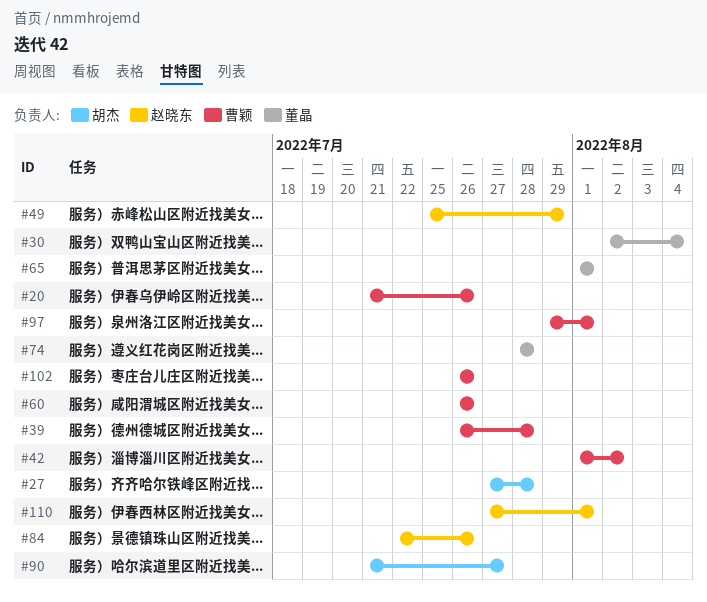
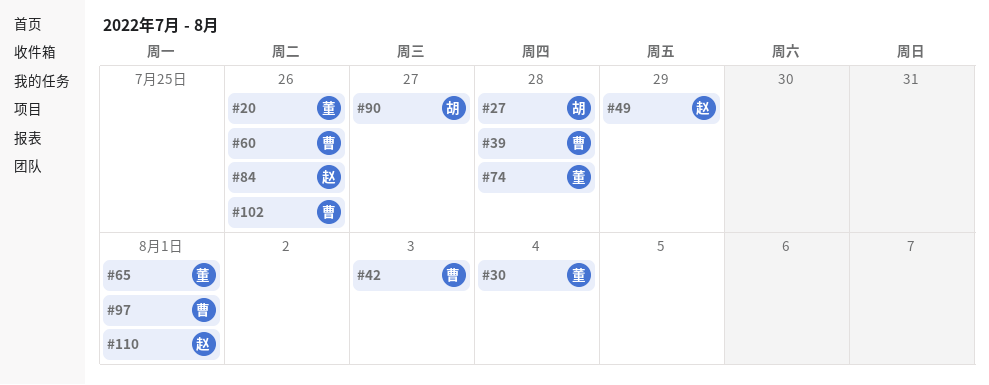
#20, owner: 曹颖 -> 董晶
#42, due: Aug 2 -> Aug 3

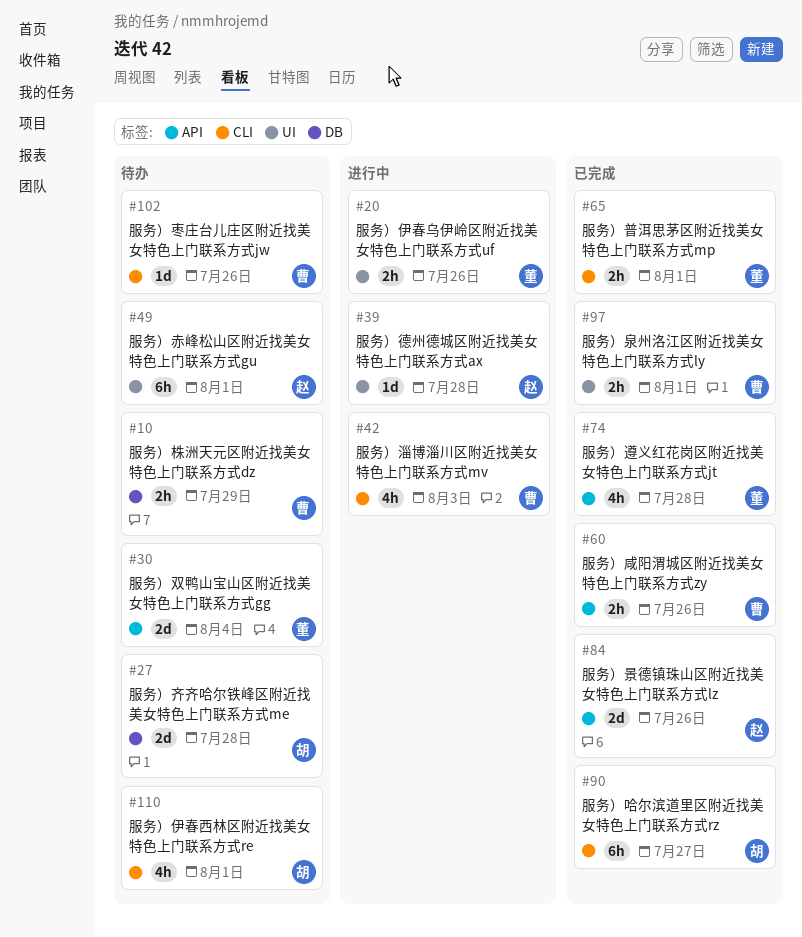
#10: none -> present
#39, owner: 曹 -> 赵
#49, due: Jul 29 -> Aug 1
#110, owner: 赵 -> 胡

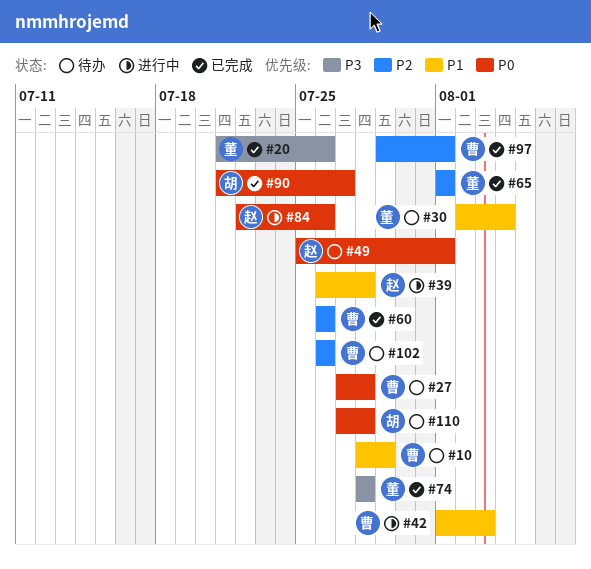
#20, status: 进行中 -> 已完成
#27, owner: 胡 -> 曹
#84, status: 已完成 -> 进行中
#110, due: Aug 1 -> Jul 28

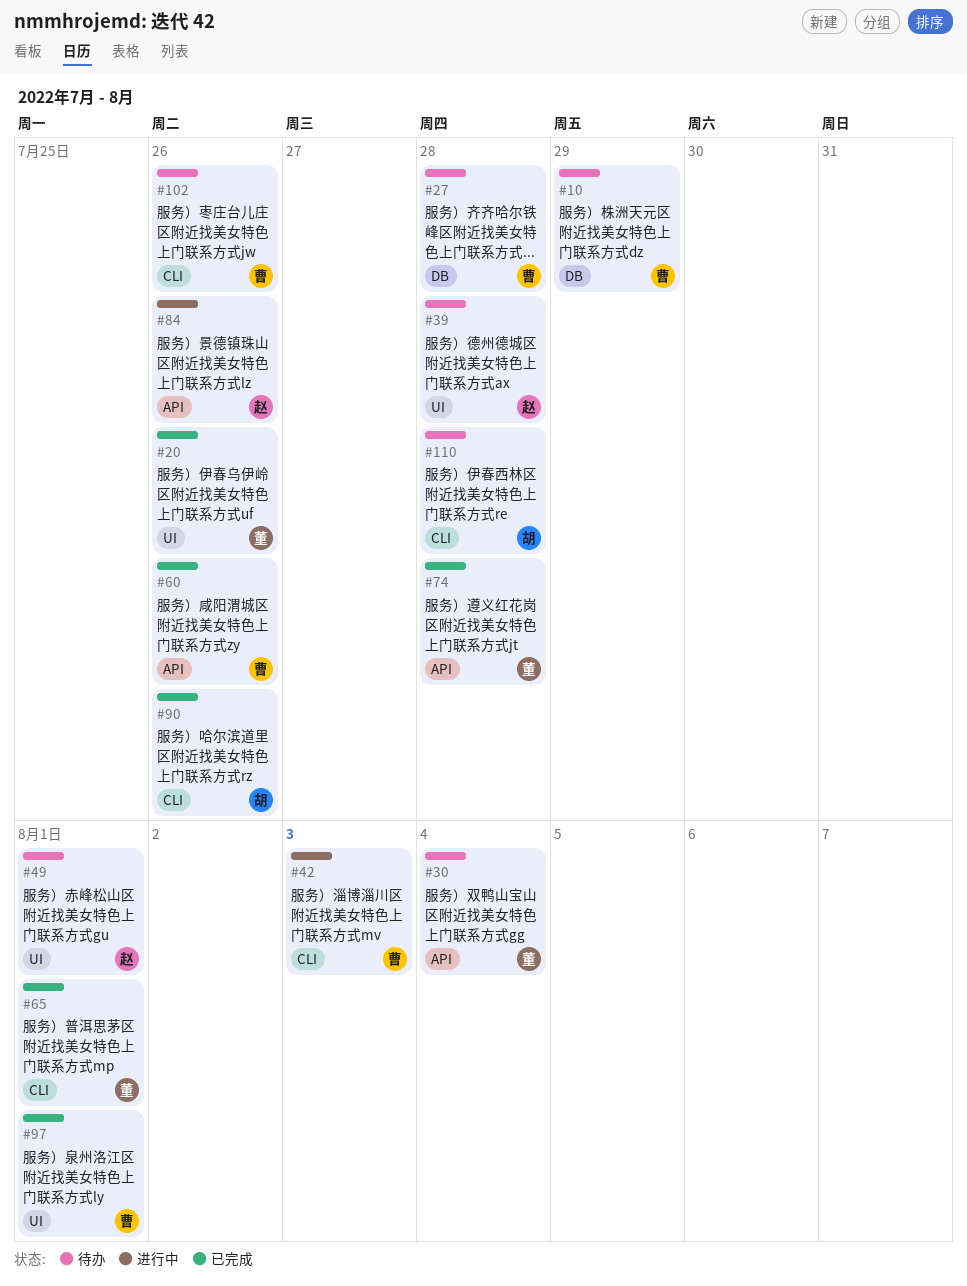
#39, status: 进行中 -> 待办
#90, due: Jul 27 -> Jul 26

